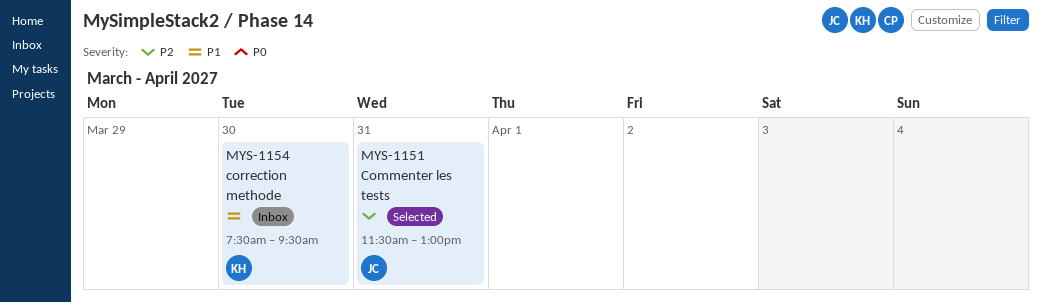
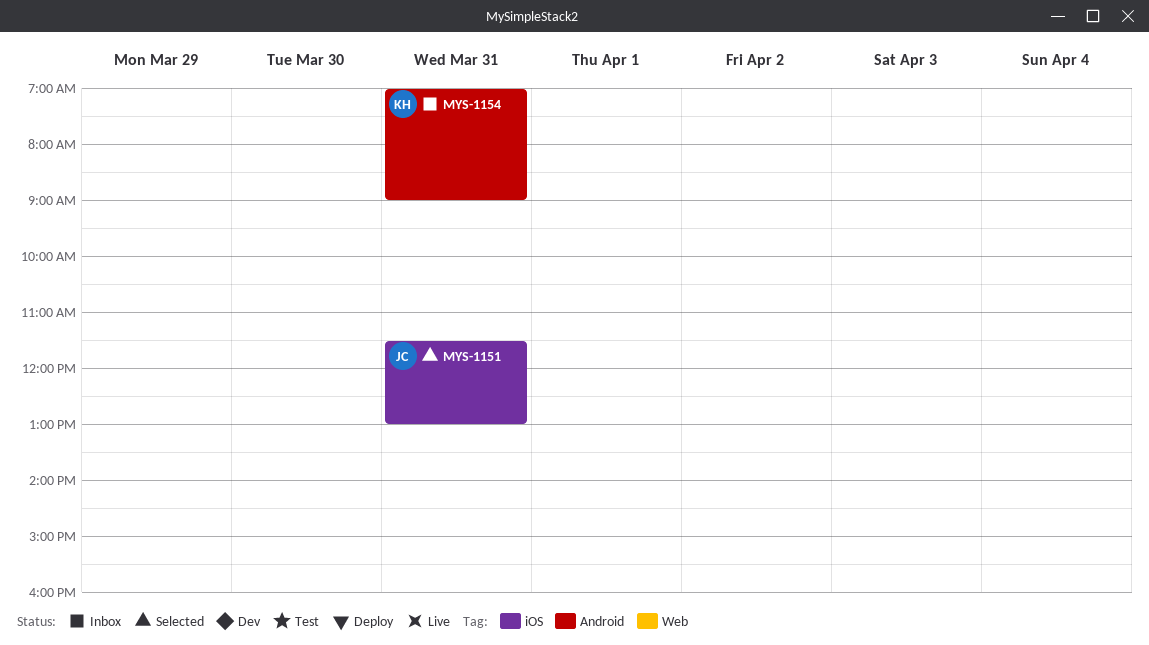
MYS-1154, day: Mar 30 -> Mar 31
MYS-1154, begins: 07:30 -> 07:00
MYS-1154, ends: 09:30 -> 09:00

